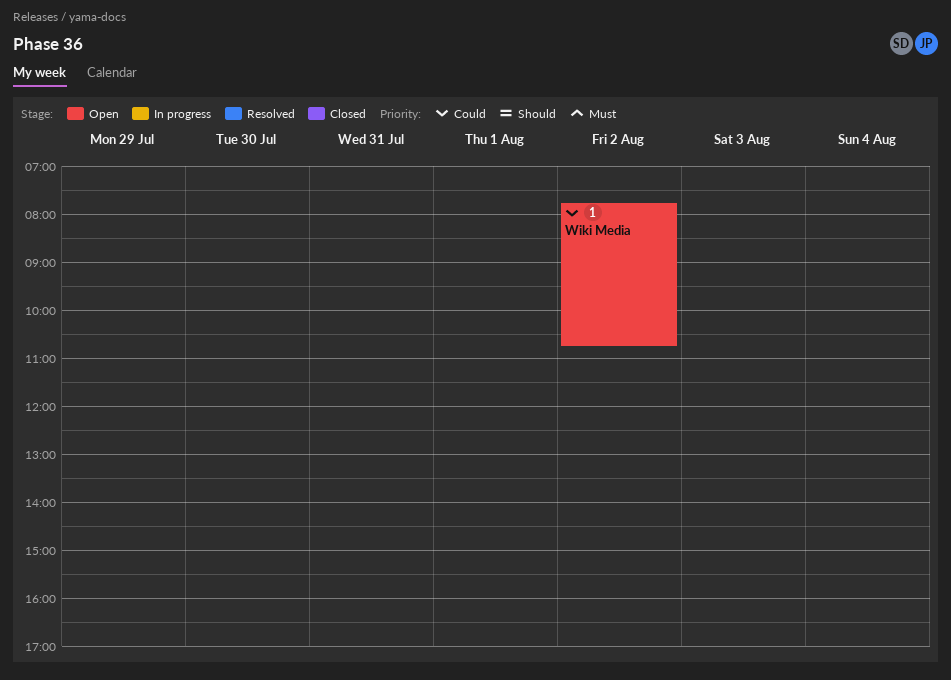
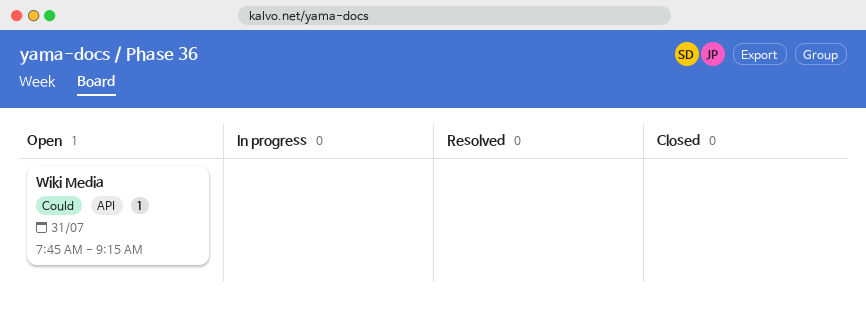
Wiki Media, day: Aug 2 -> Jul 31
Wiki Media, ends: 10:45 -> 09:15

